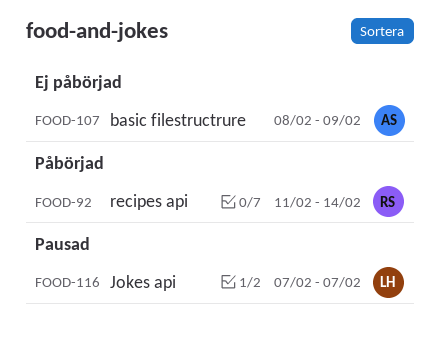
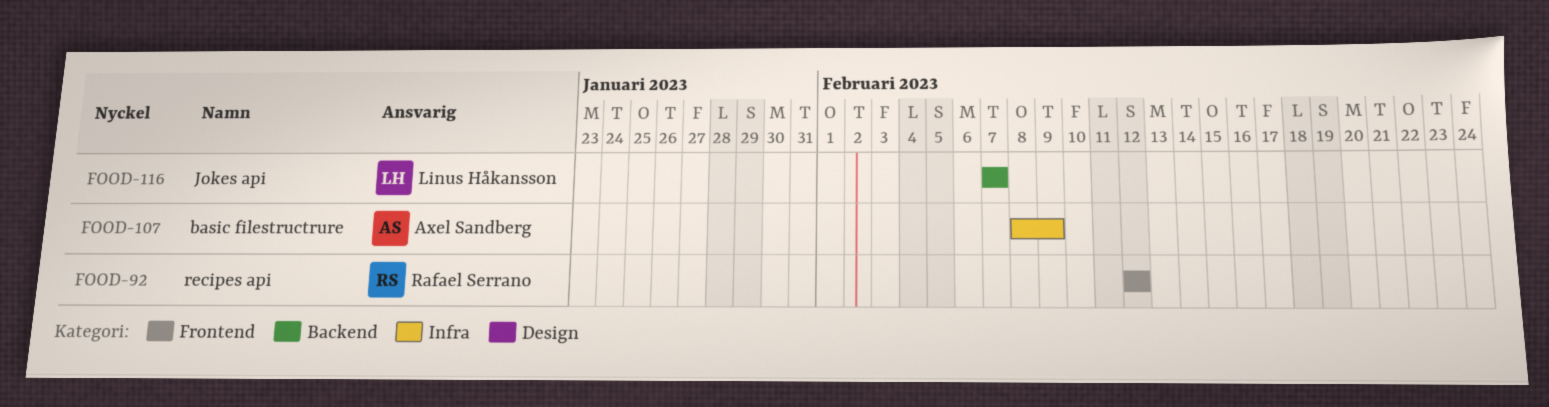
FOOD-92, start: Feb 11 -> Feb 12
FOOD-92, due: Feb 14 -> Feb 12

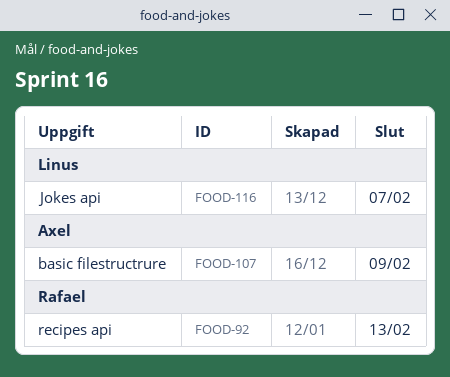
FOOD-92, due: Feb 12 -> Feb 13

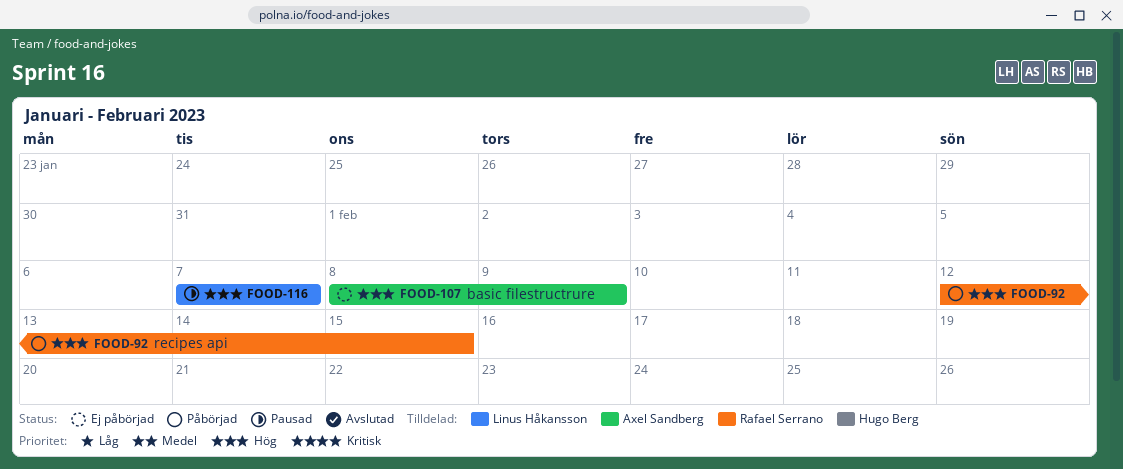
FOOD-92, due: Feb 13 -> Feb 15

